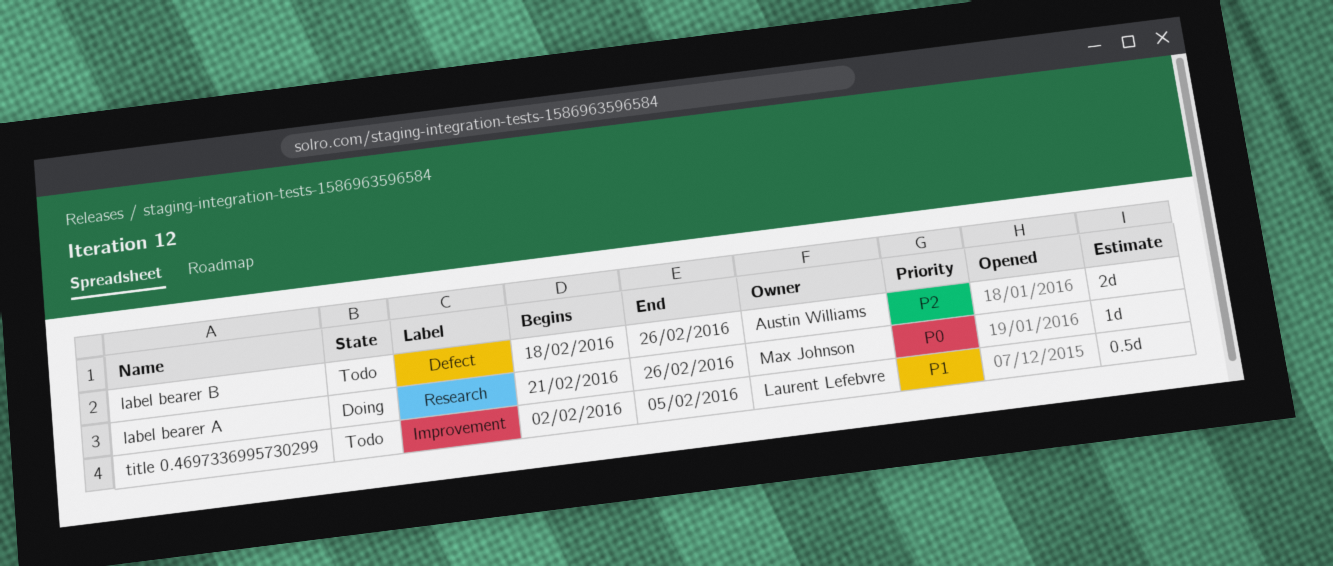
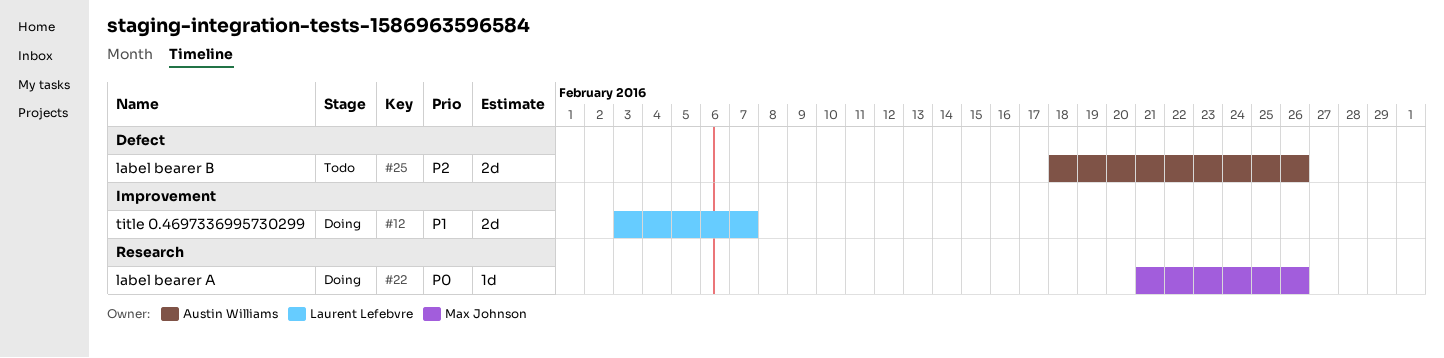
title 0.4697336995730299, status: Todo -> Doing
title 0.4697336995730299, estimate: 0.5d -> 2d
title 0.4697336995730299, start: Feb 2 -> Feb 3
title 0.4697336995730299, due: Feb 5 -> Feb 7

